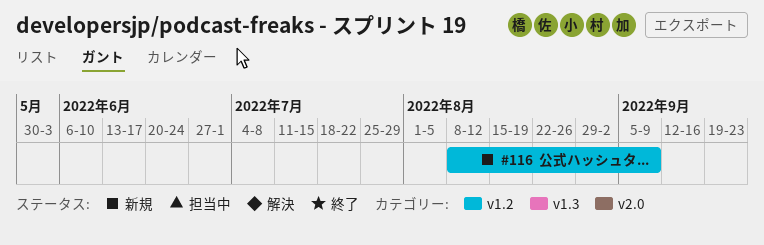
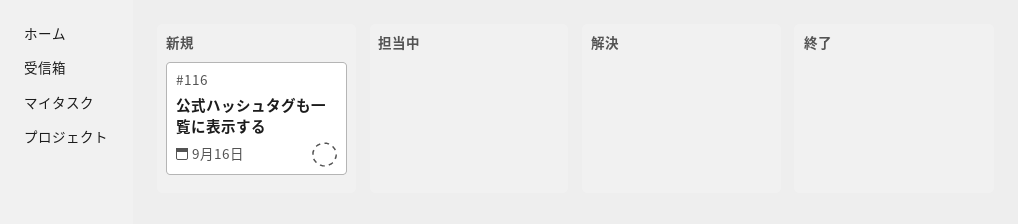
#116, due: Sep 9 -> Sep 16

